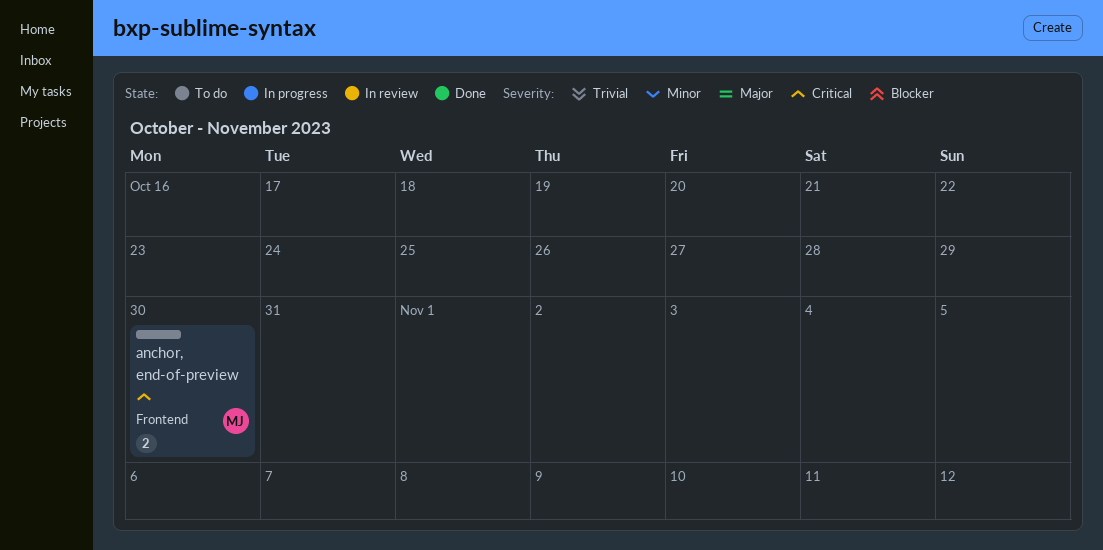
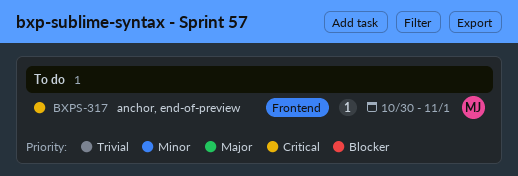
anchor, end-of-preview, estimate: 2 -> 1
anchor, end-of-preview, due: Oct 30 -> Nov 1

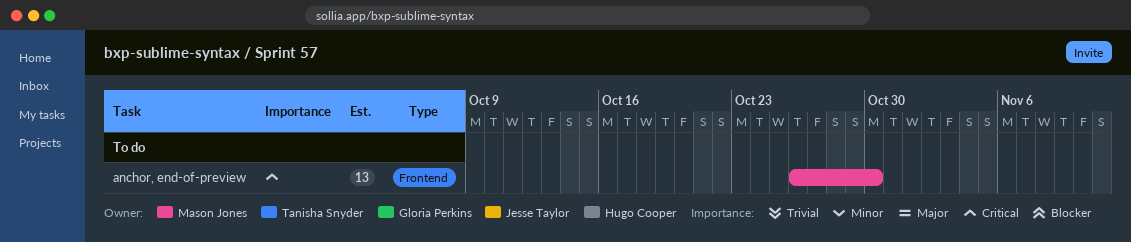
anchor, end-of-preview, estimate: 1 -> 13
anchor, end-of-preview, start: Oct 30 -> Oct 26
anchor, end-of-preview, due: Nov 1 -> Oct 30

